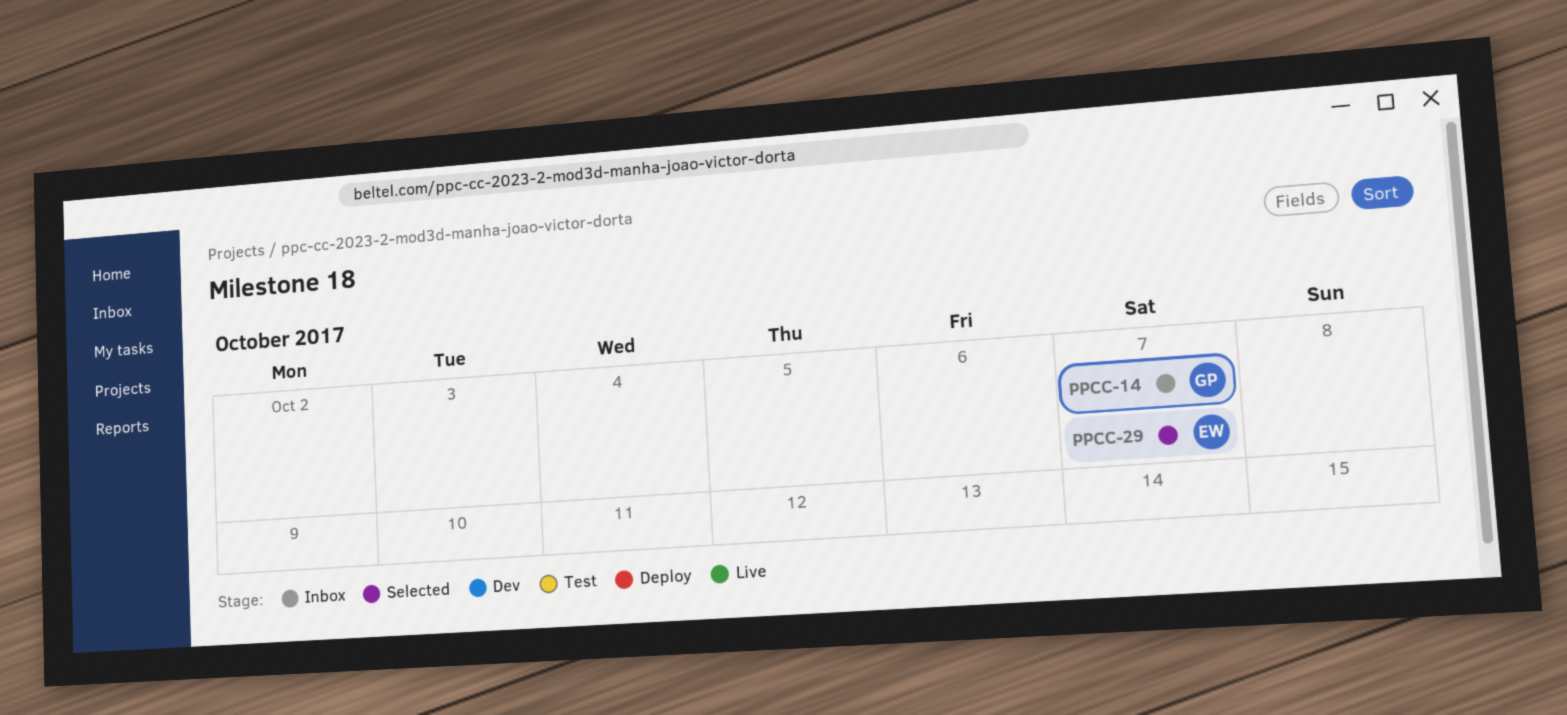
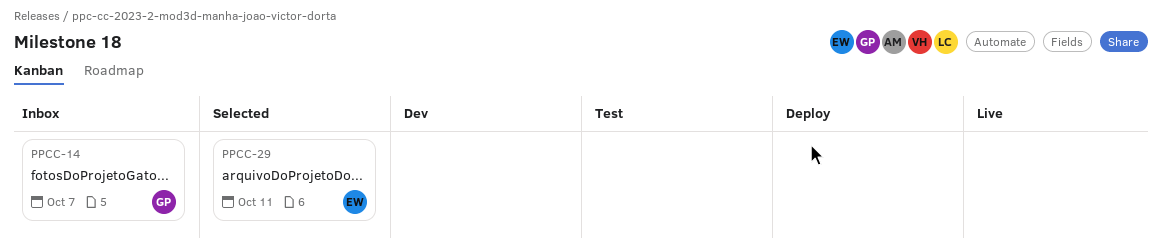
PPCC-29, due: Oct 7 -> Oct 11

